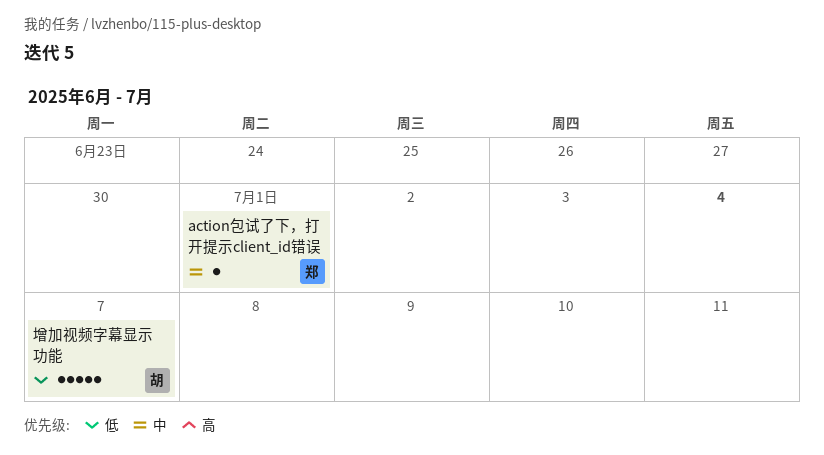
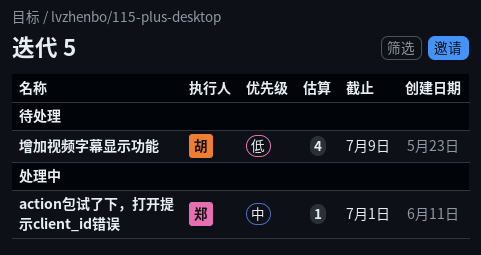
增加视频字幕显示功能, estimate: 5 -> 4
增加视频字幕显示功能, due: Jul 7 -> Jul 9

